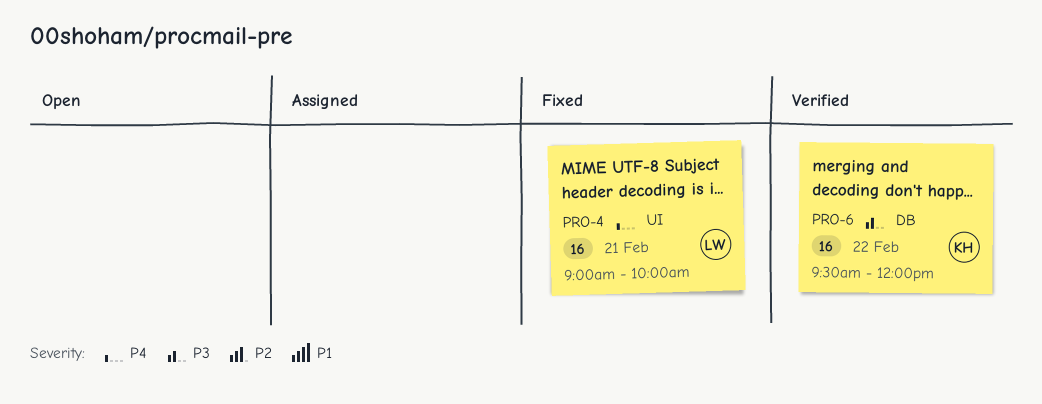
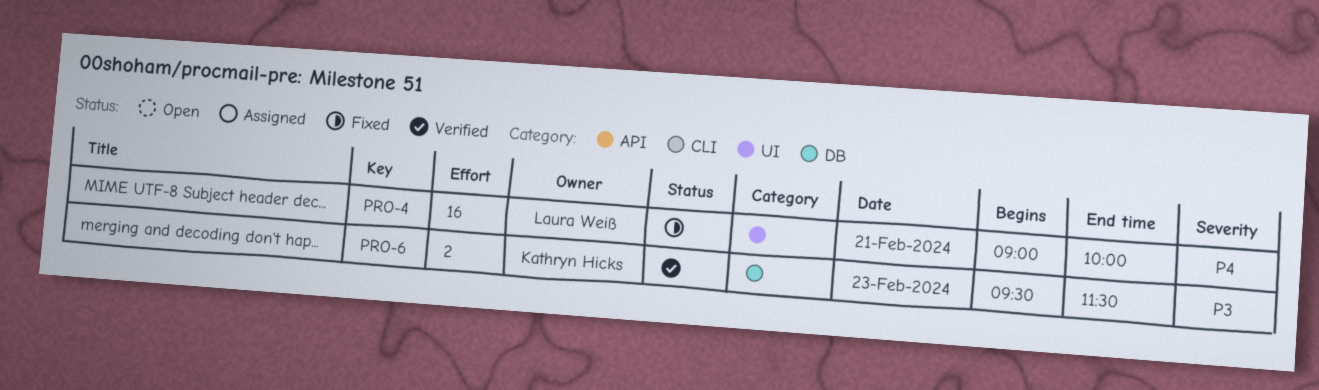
PRO-6, estimate: 16 -> 2
PRO-6, day: Feb 22 -> Feb 23
PRO-6, ends: 12:00 -> 11:30

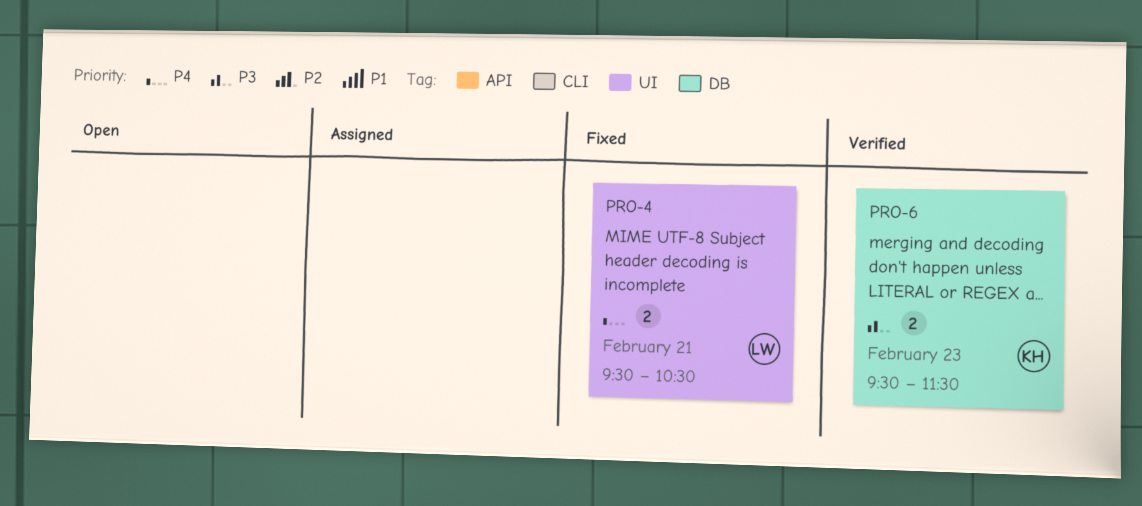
PRO-4, estimate: 16 -> 2
PRO-4, begins: 09:00 -> 09:30
PRO-4, ends: 10:00 -> 10:30

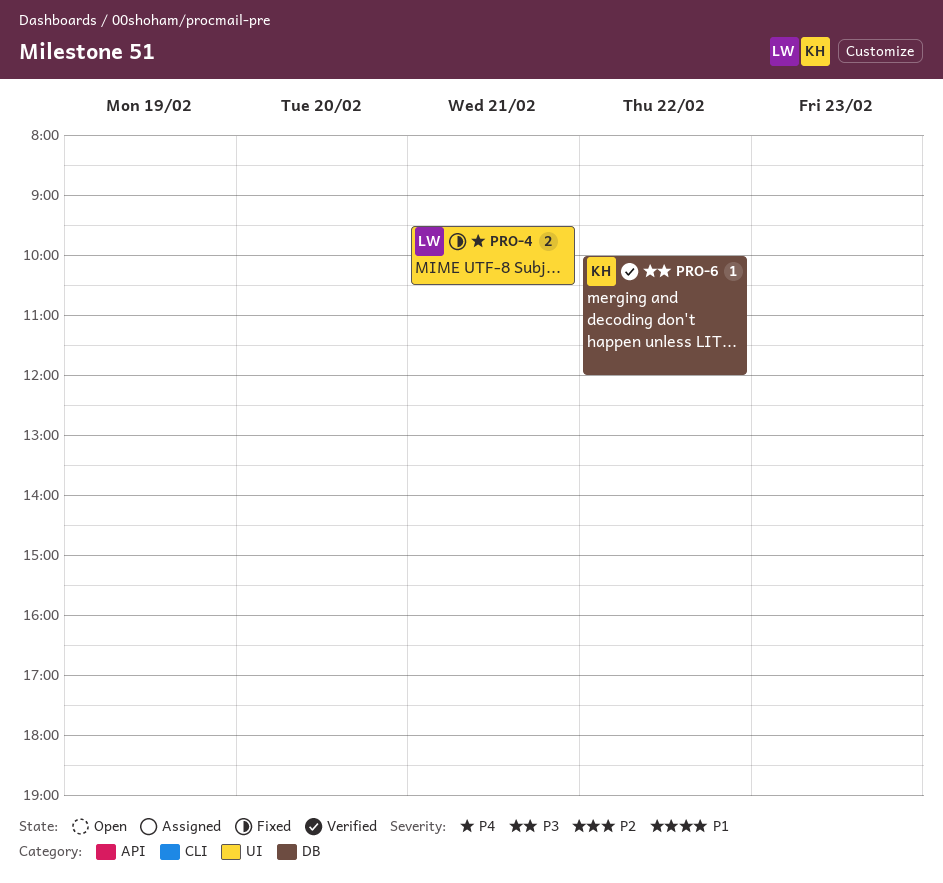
PRO-6, estimate: 2 -> 1
PRO-6, day: Feb 23 -> Feb 22
PRO-6, begins: 09:30 -> 10:00
PRO-6, ends: 11:30 -> 12:00

